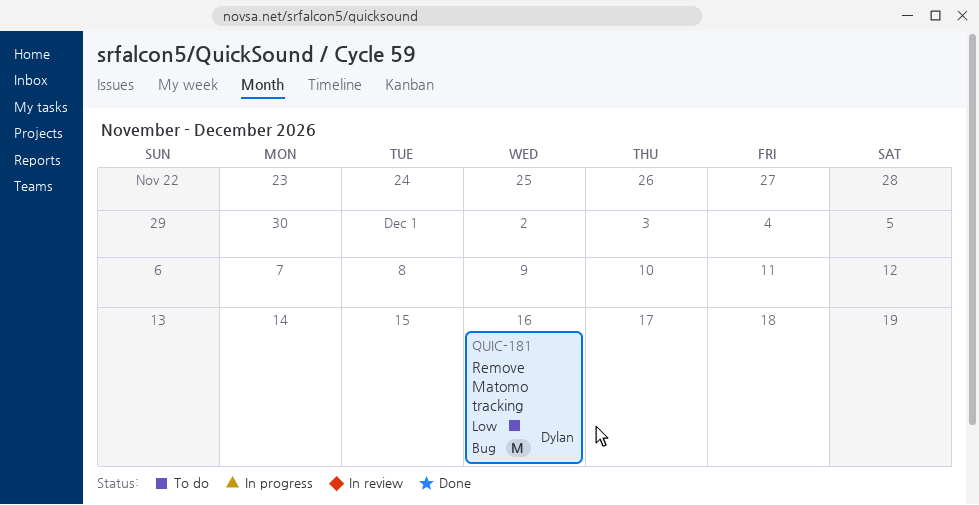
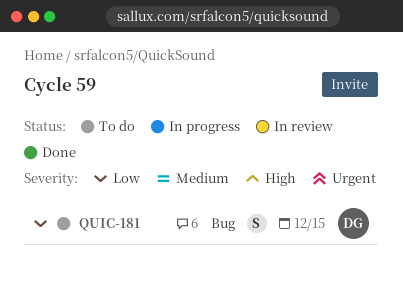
QUIC-181, estimate: M -> S
QUIC-181, due: Dec 16 -> Dec 15

